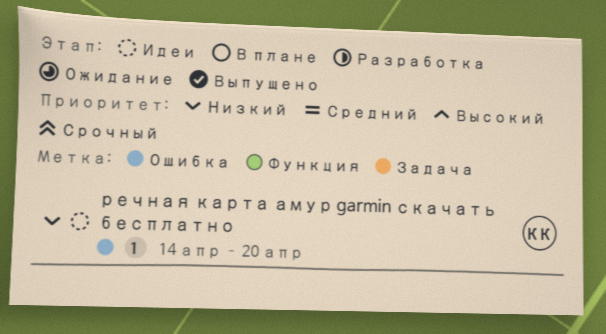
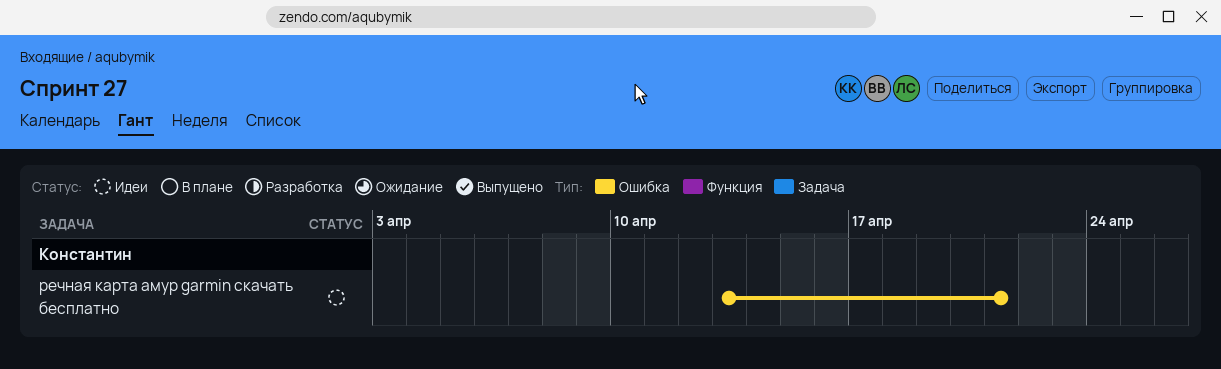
речная карта амур garmin скачать бесплатно, start: Apr 14 -> Apr 13
речная карта амур garmin скачать бесплатно, due: Apr 20 -> Apr 21

